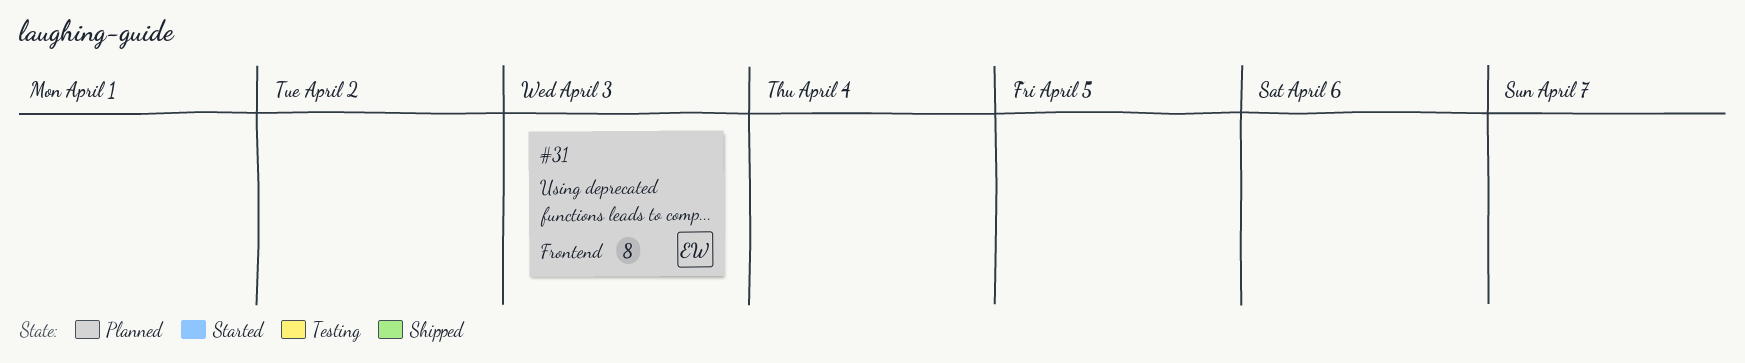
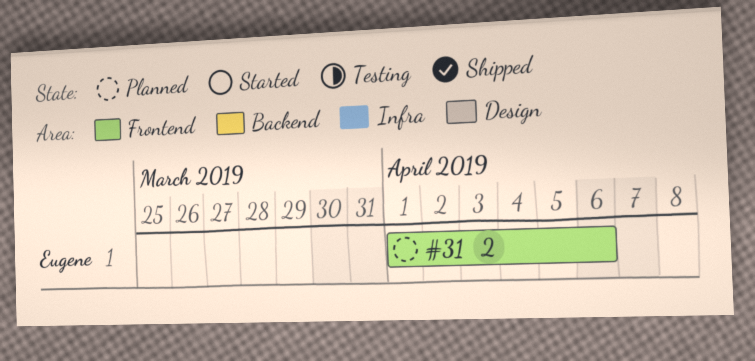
#31, estimate: 8 -> 2
#31, due: Apr 3 -> Apr 6

